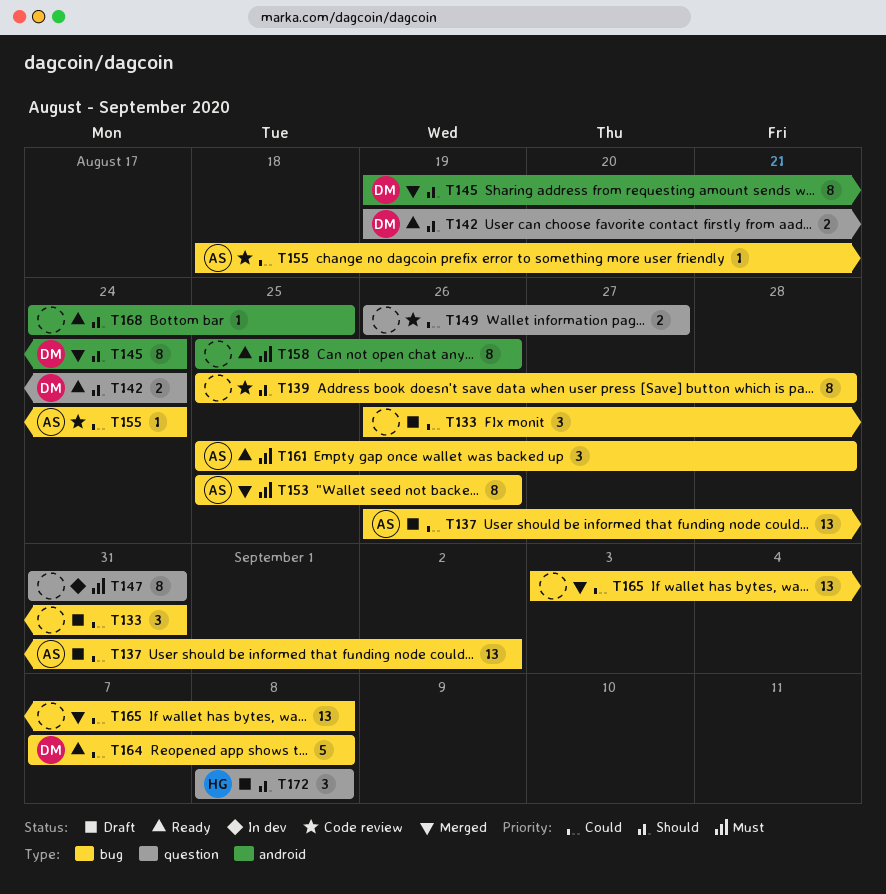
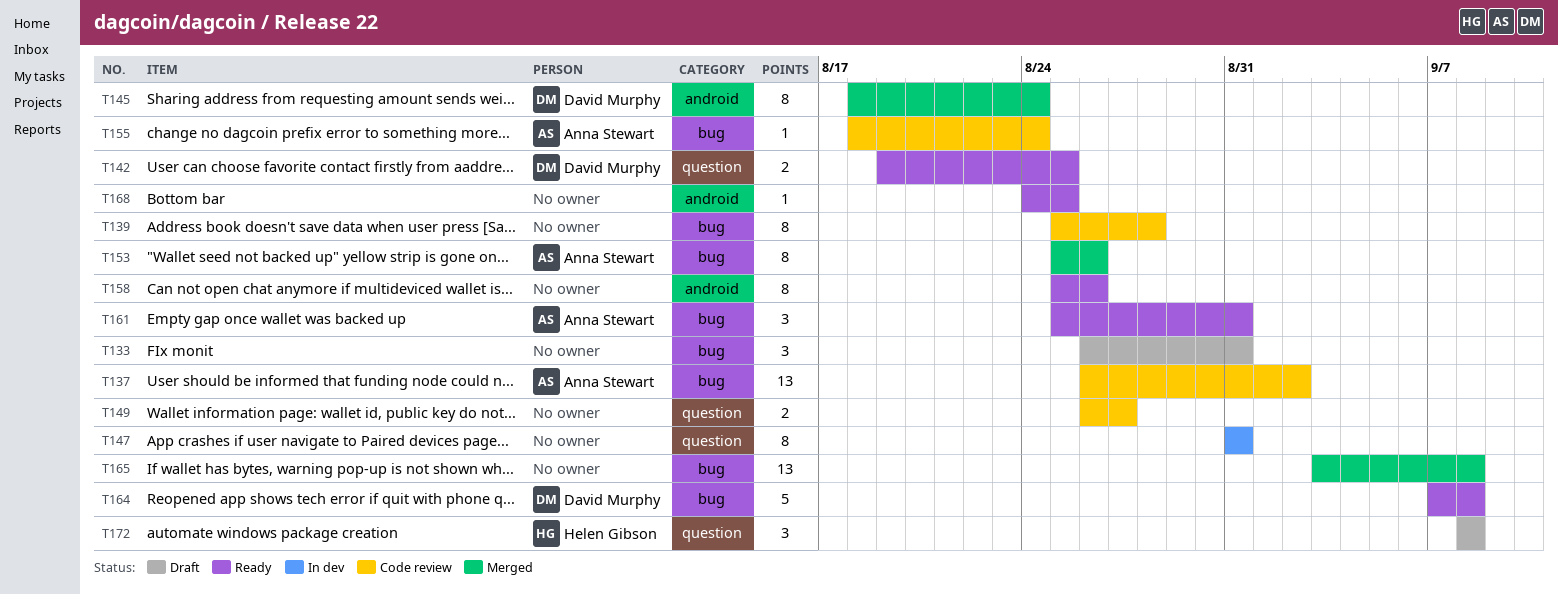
T137, status: Draft -> Code review
T142, due: Aug 24 -> Aug 25
T145, start: Aug 19 -> Aug 18
T161, due: Aug 28 -> Aug 31

